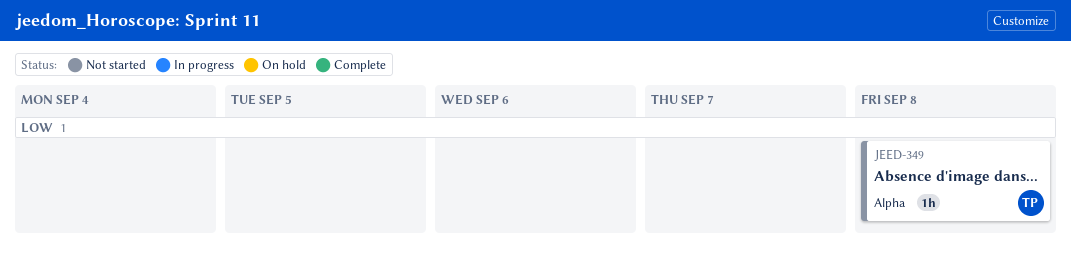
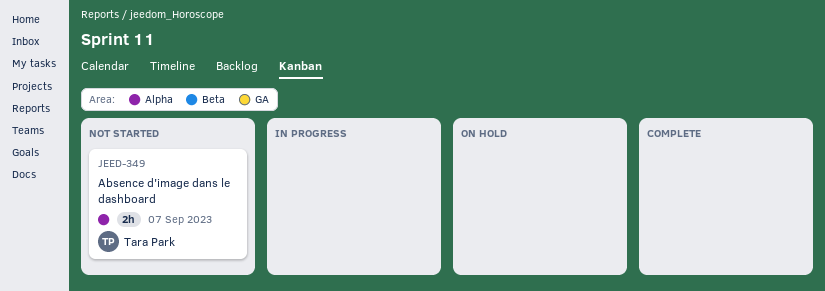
JEED-349, estimate: 1h -> 2h
JEED-349, due: Sep 8 -> Sep 7

